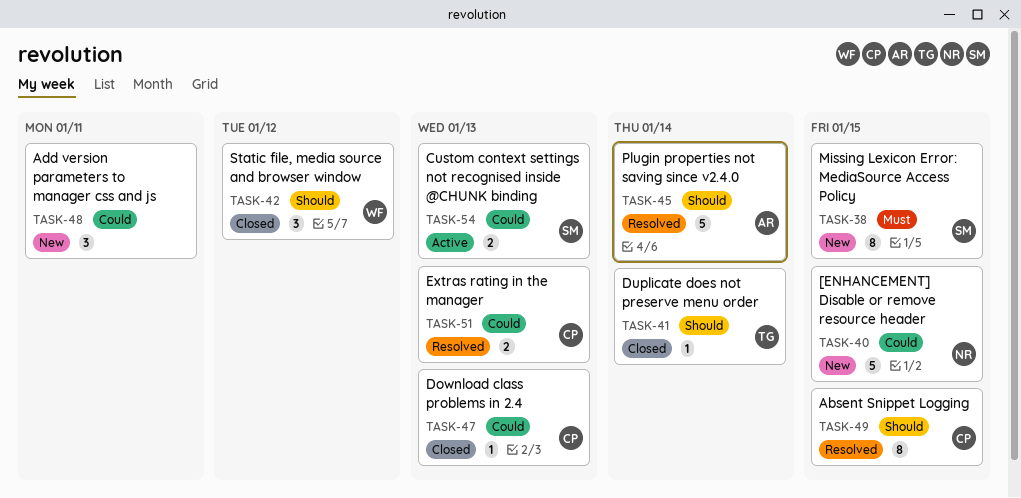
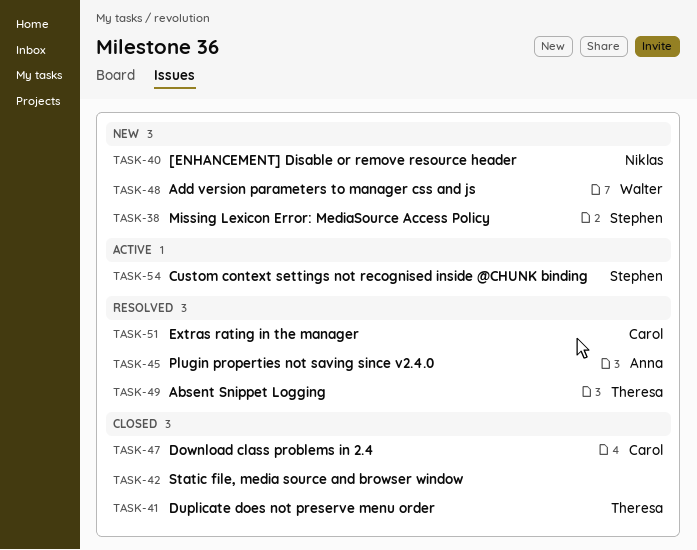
TASK-42, owner: Walter -> none
TASK-48, owner: none -> Walter
TASK-49, owner: Carol -> Theresa

